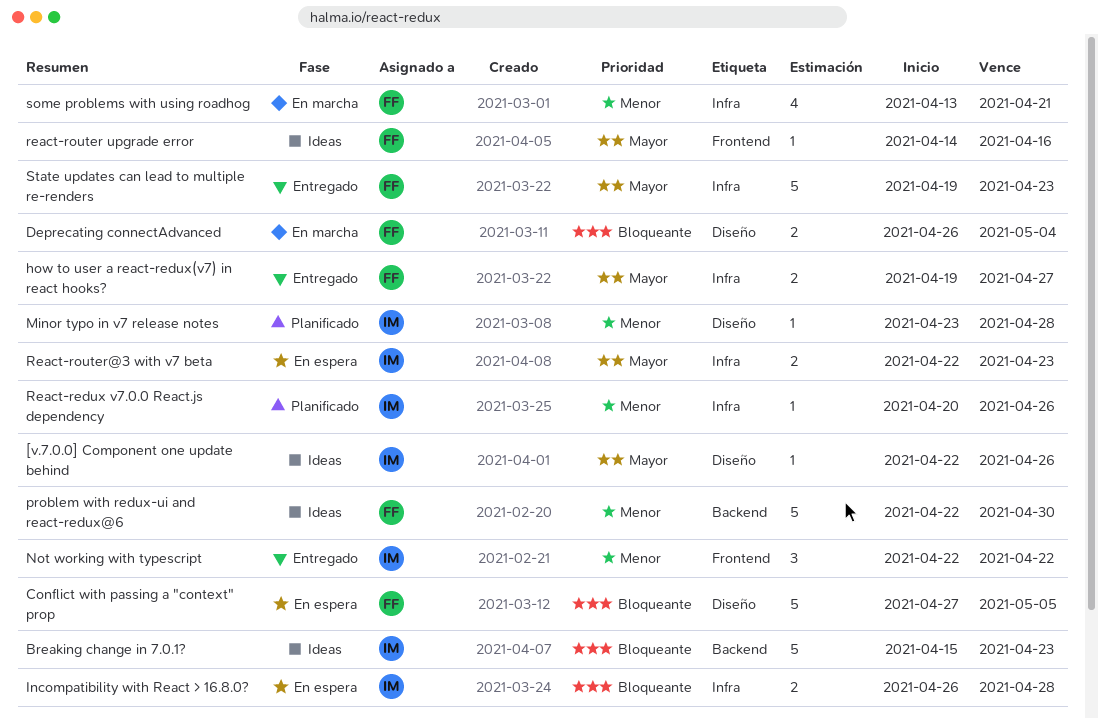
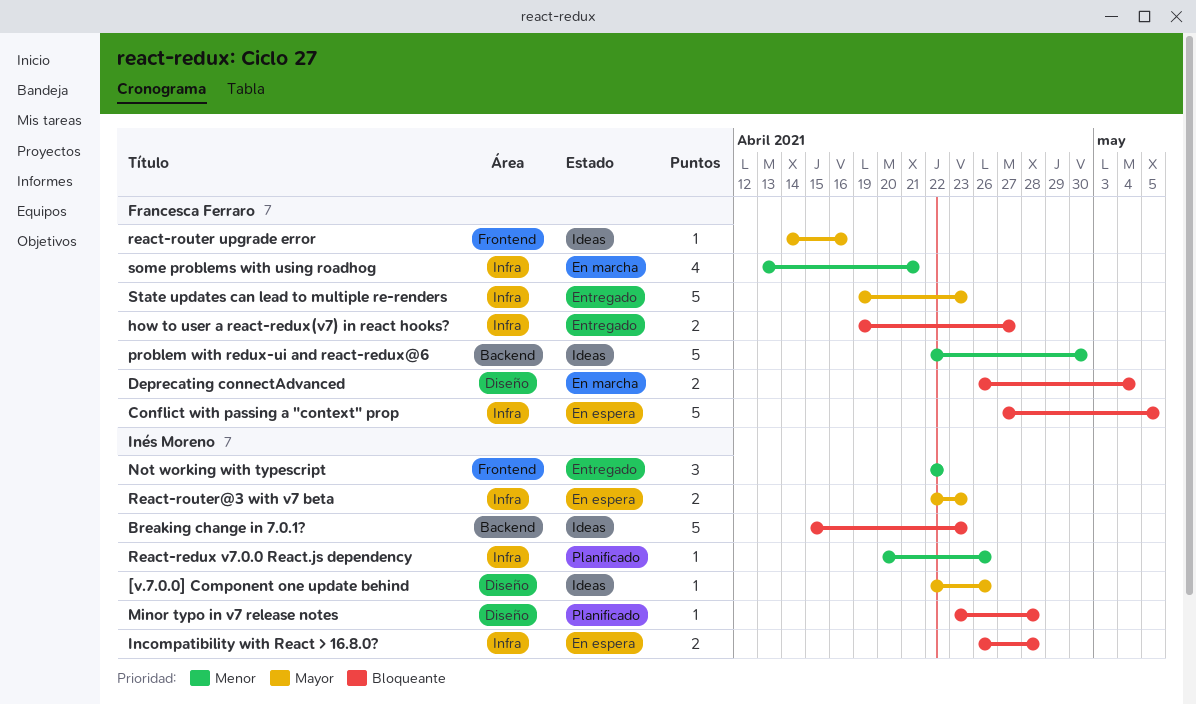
Conflict with passing a "context" prop, label: Diseño -> Infra
how to user a react-redux(v7) in react hooks?, priority: Mayor -> Bloqueante
Minor typo in v7 release notes, priority: Menor -> Bloqueante

